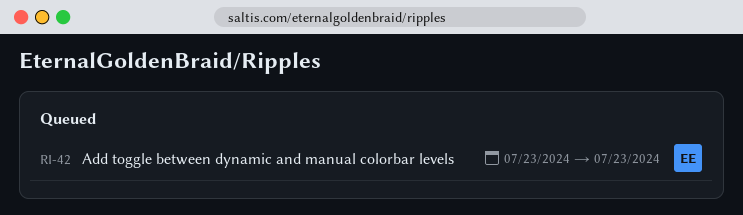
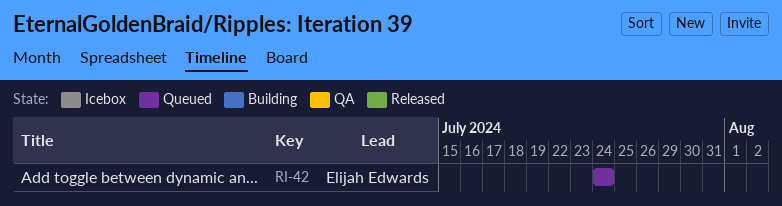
RI-42, start: Jul 23 -> Jul 24
RI-42, due: Jul 23 -> Jul 24

